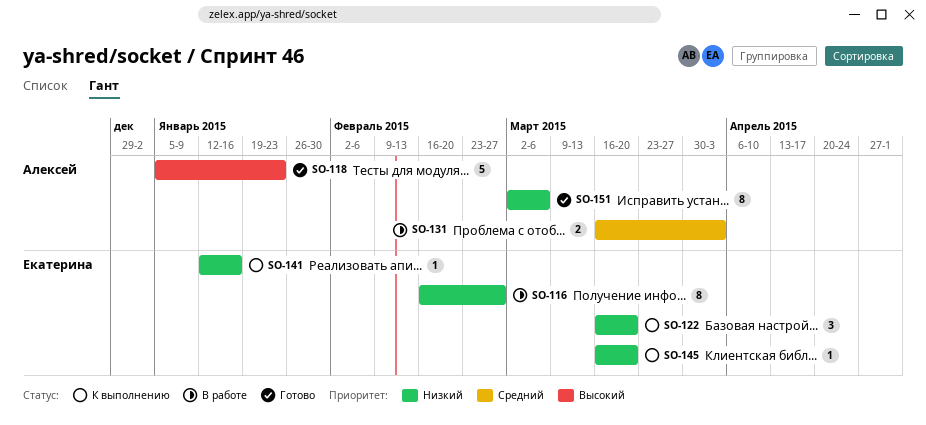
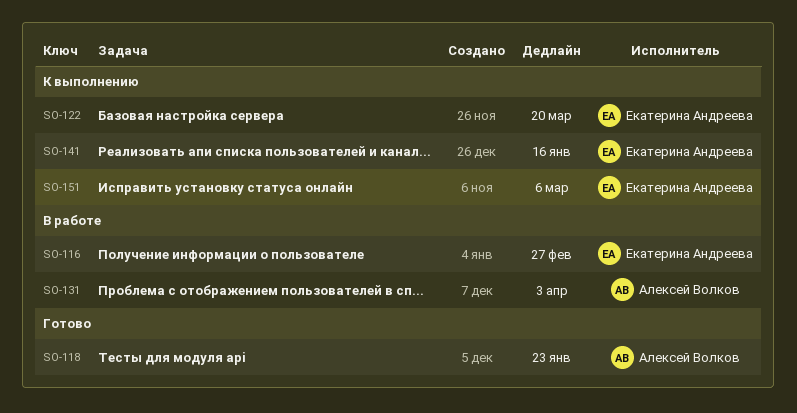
SO-145: present -> none
SO-151, status: Готово -> К выполнению
SO-151, owner: Алексей Волков -> Екатерина Андреева

